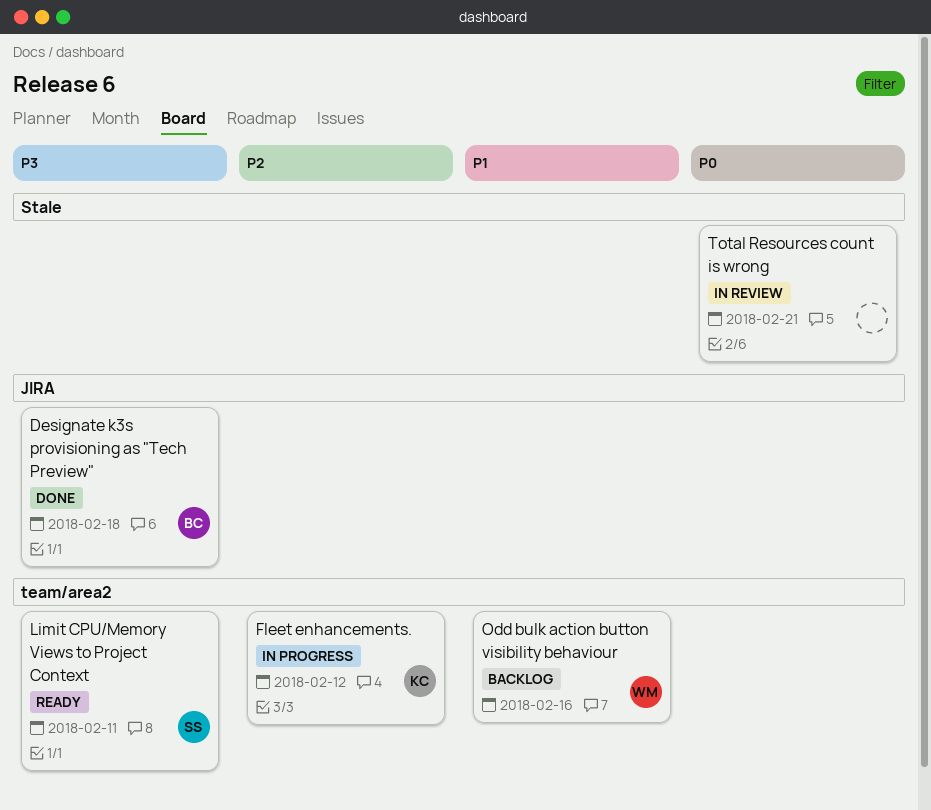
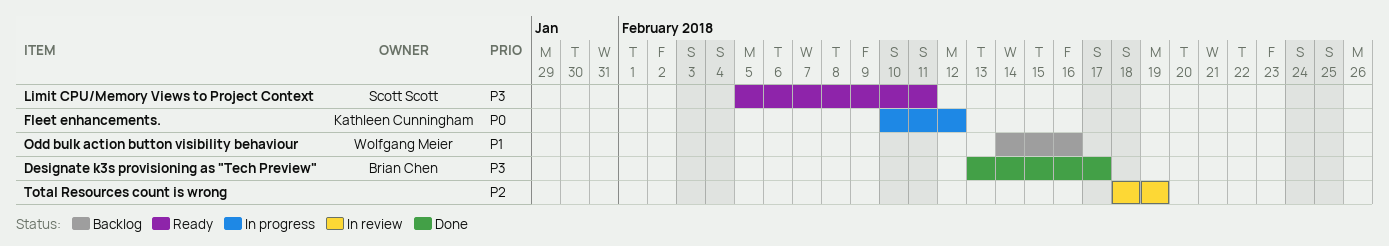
Designate k3s provisioning as "Tech Preview", due: Feb 18 -> Feb 17
Fleet enhancements., priority: P2 -> P0
Total Resources count is wrong, priority: P0 -> P2
Total Resources count is wrong, due: Feb 21 -> Feb 19

